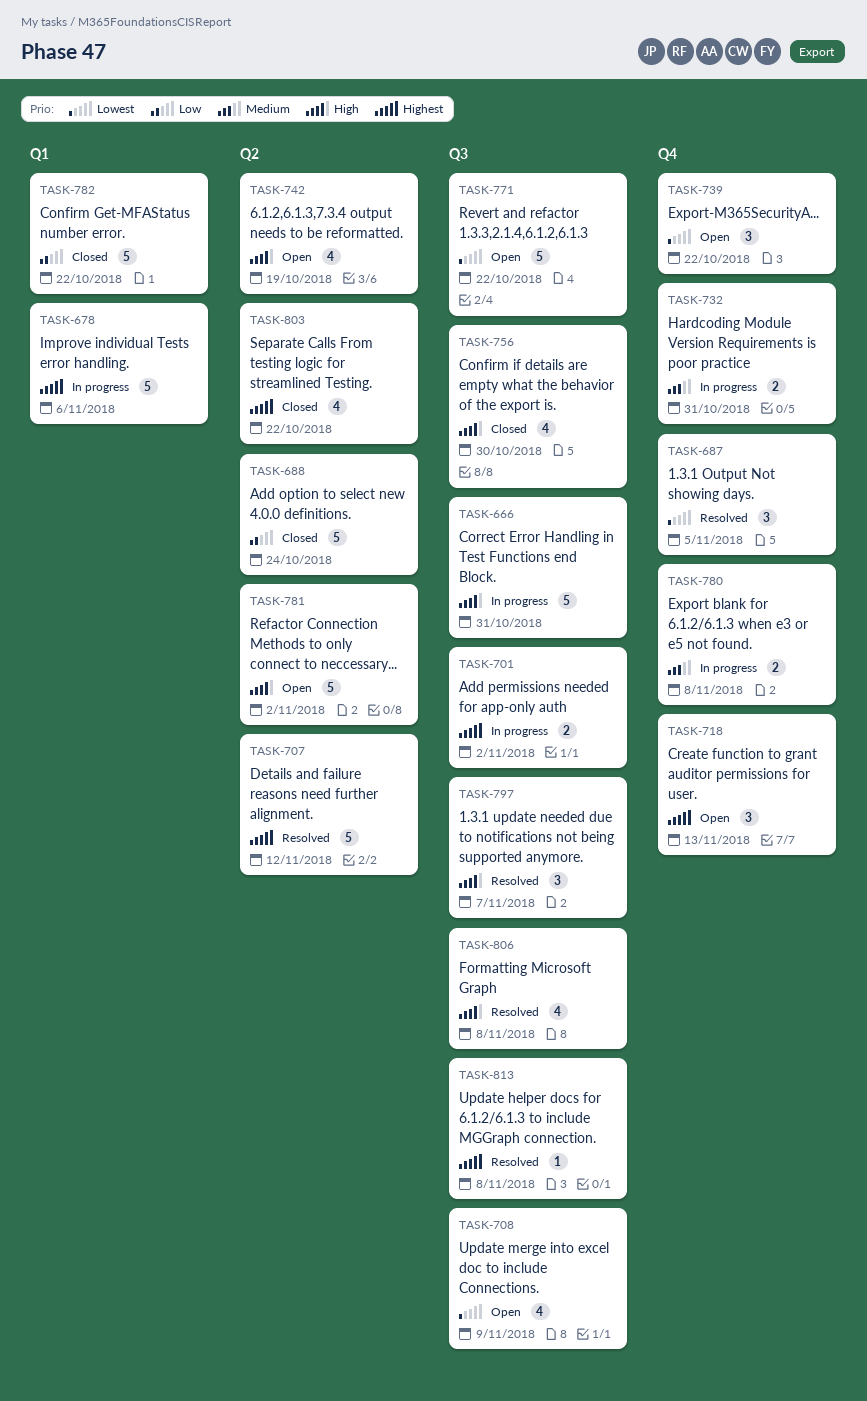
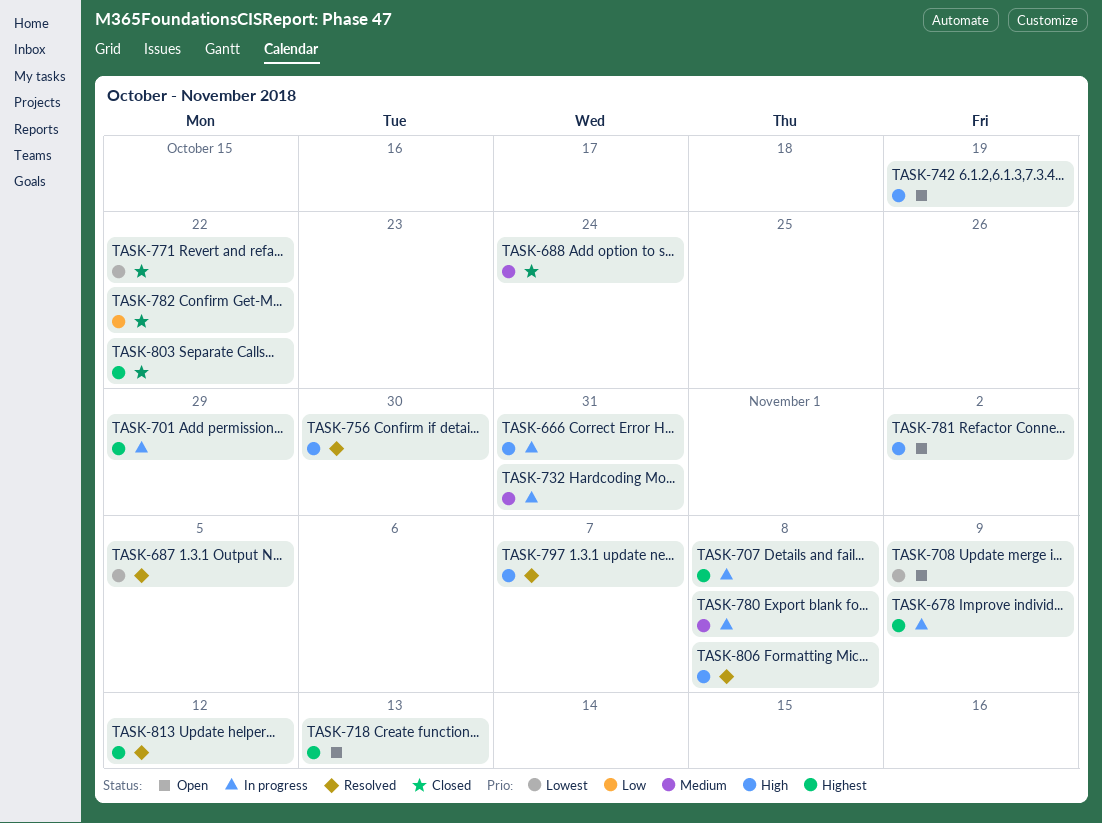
TASK-678, due: Nov 6 -> Nov 9
TASK-688, priority: Low -> Medium
TASK-701, due: Nov 2 -> Oct 29
TASK-707, status: Resolved -> In progress
TASK-707, due: Nov 12 -> Nov 8
TASK-739: present -> none
TASK-756, status: Closed -> Resolved
TASK-771, status: Open -> Closed
TASK-813, due: Nov 8 -> Nov 12

